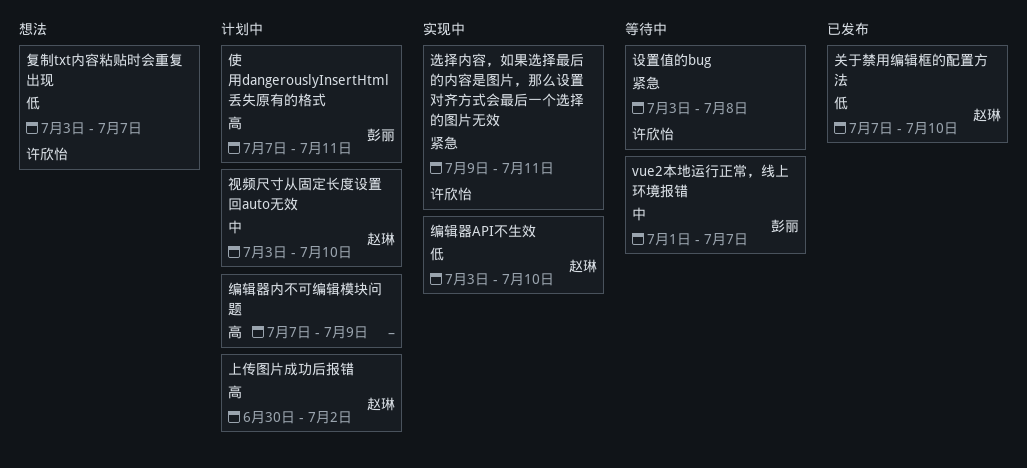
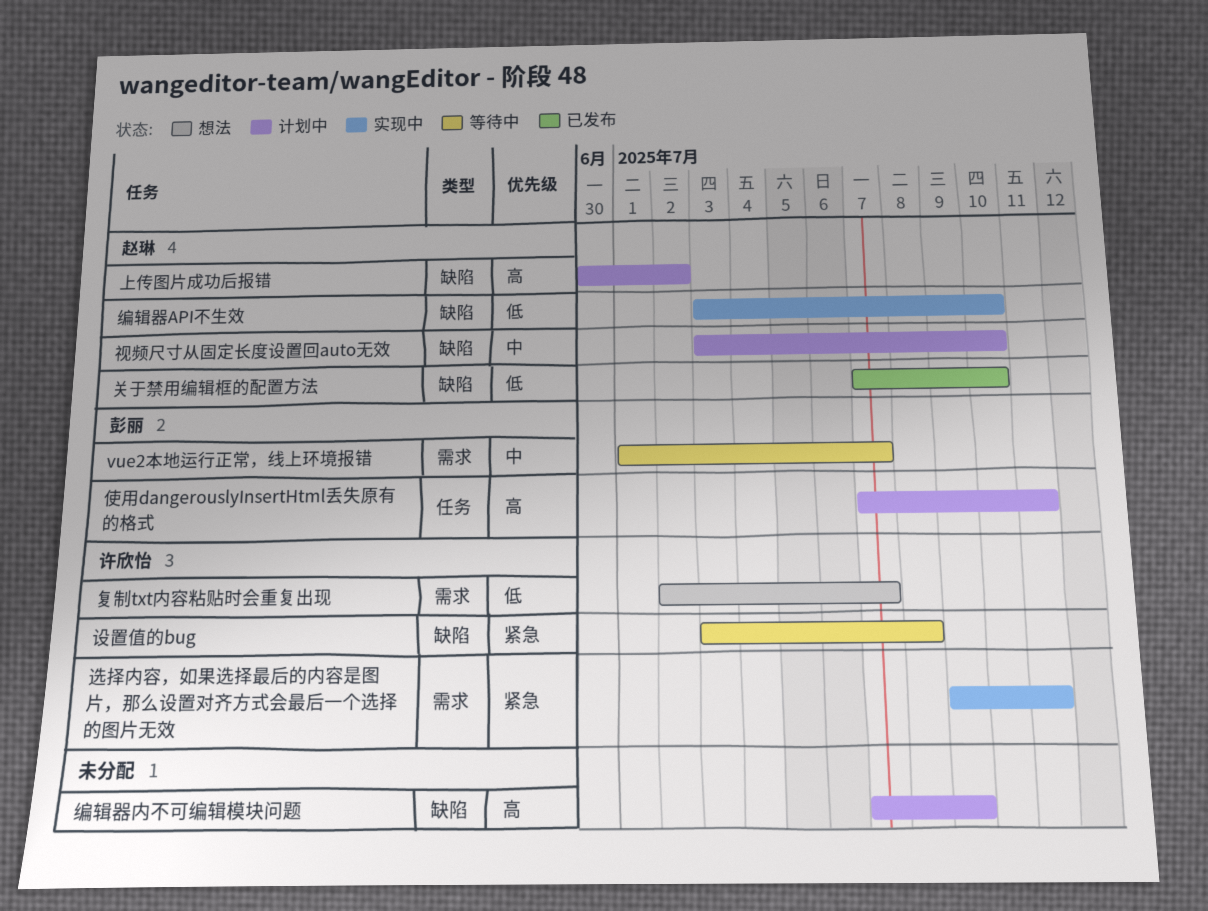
复制txt内容粘贴时会重复出现, start: Jul 3 -> Jul 2

